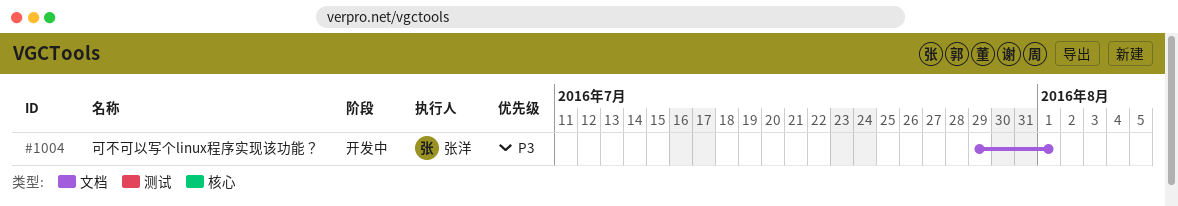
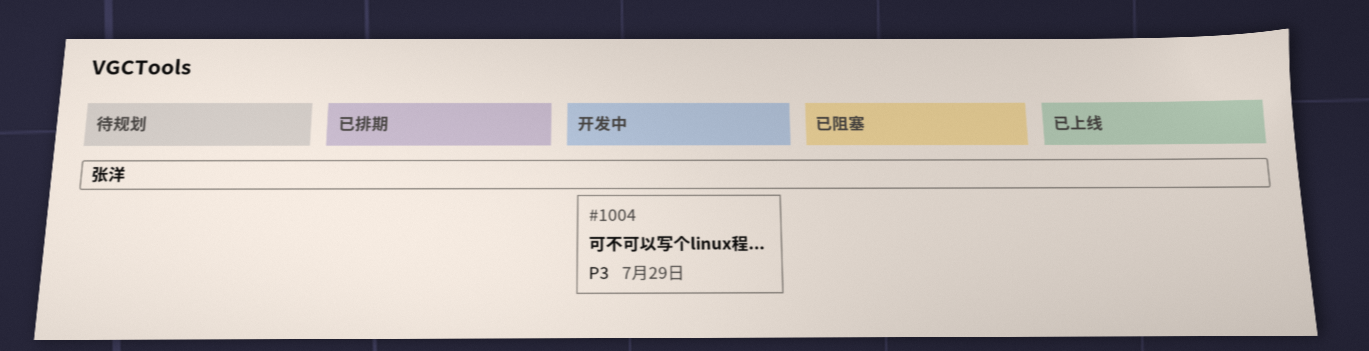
#1004, due: Aug 1 -> Jul 29

